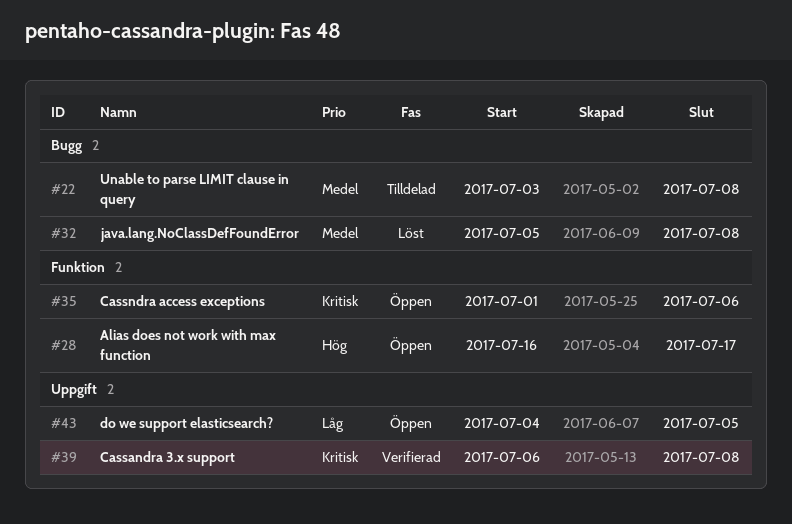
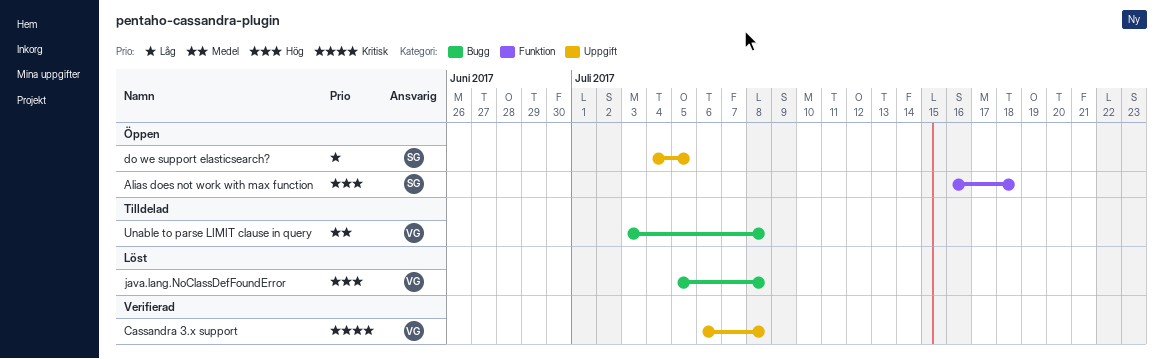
Alias does not work with max function, due: Jul 17 -> Jul 18
Cassndra access exceptions: present -> none
java.lang.NoClassDefFoundError, priority: Medel -> Hög

